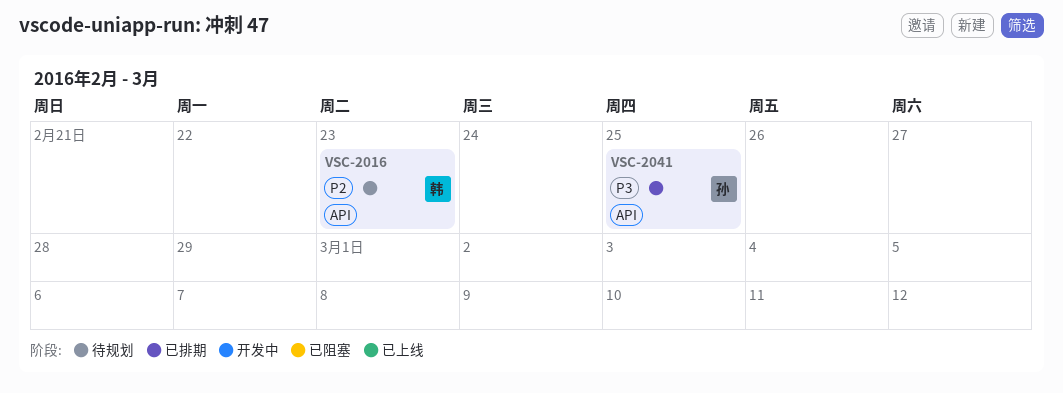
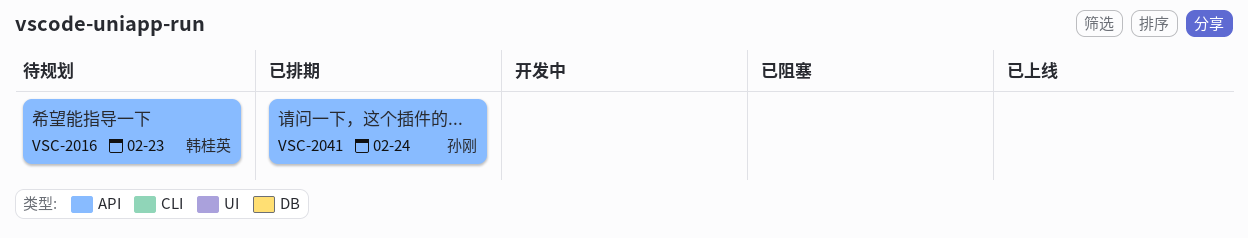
VSC-2041, due: Feb 25 -> Feb 24

